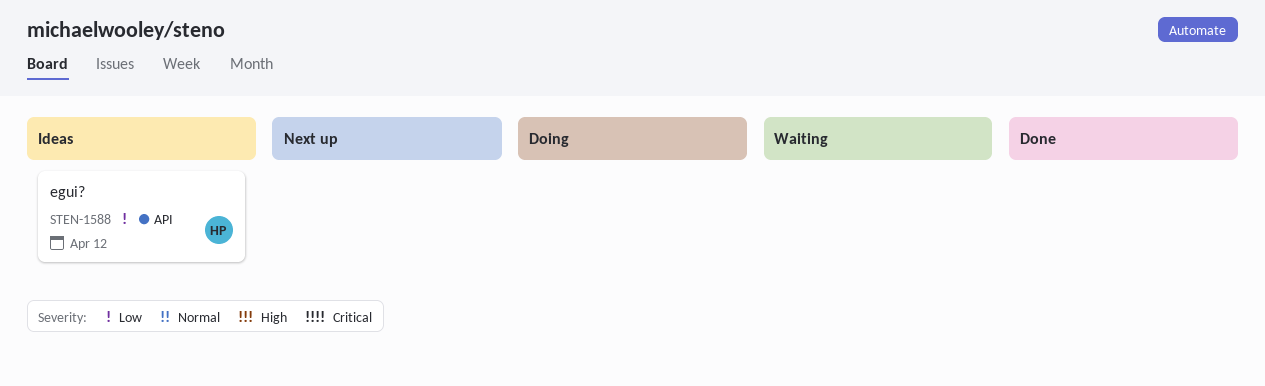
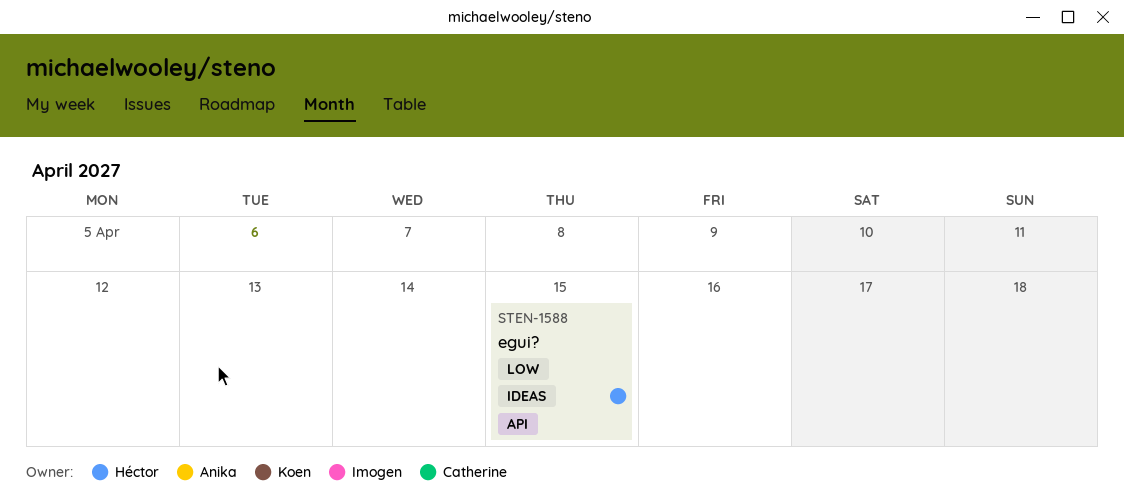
STEN-1588, due: Apr 12 -> Apr 15

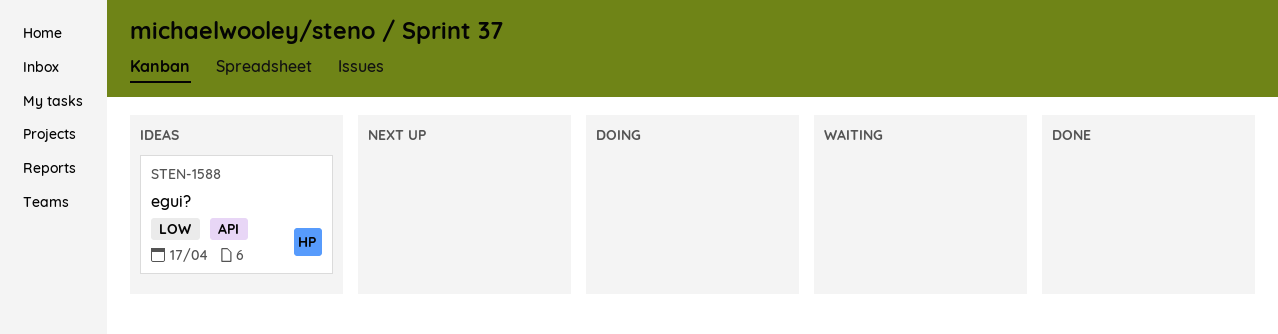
STEN-1588, due: Apr 15 -> Apr 17

